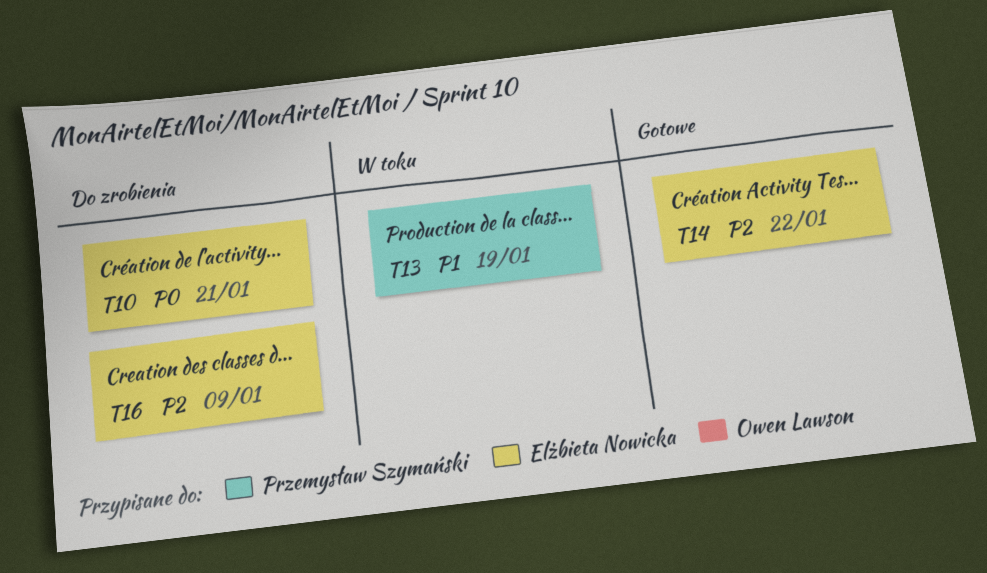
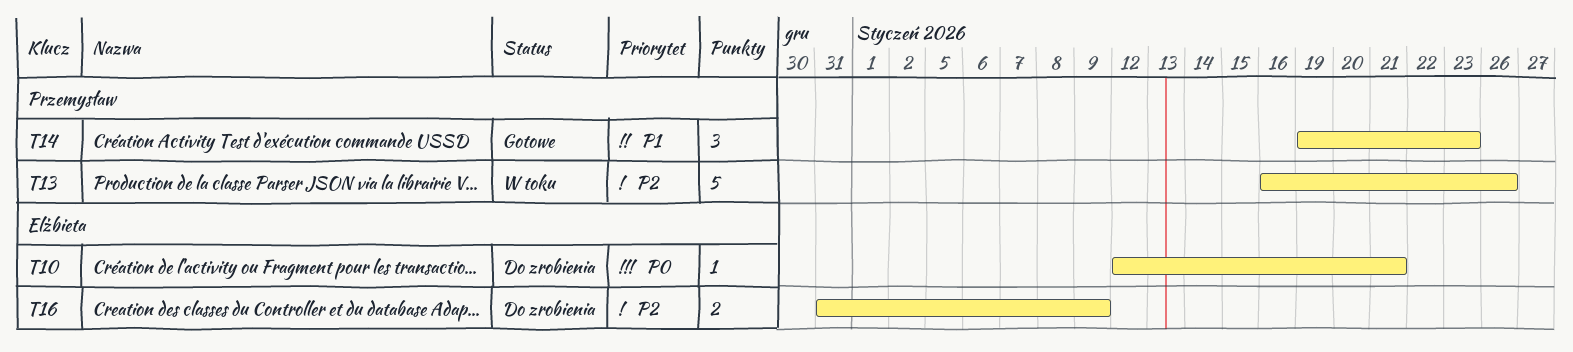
T13, priority: P1 -> P2
T13, due: Jan 19 -> Jan 26
T14, owner: Elżbieta Nowicka -> Przemysław Szymański
T14, priority: P2 -> P1
T14, due: Jan 22 -> Jan 23

